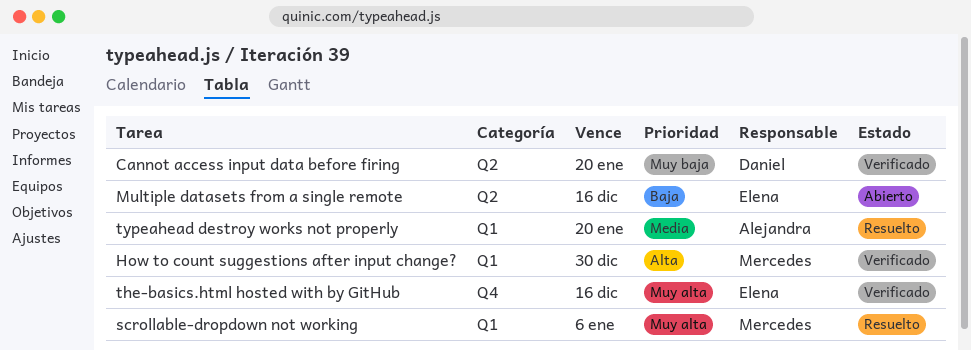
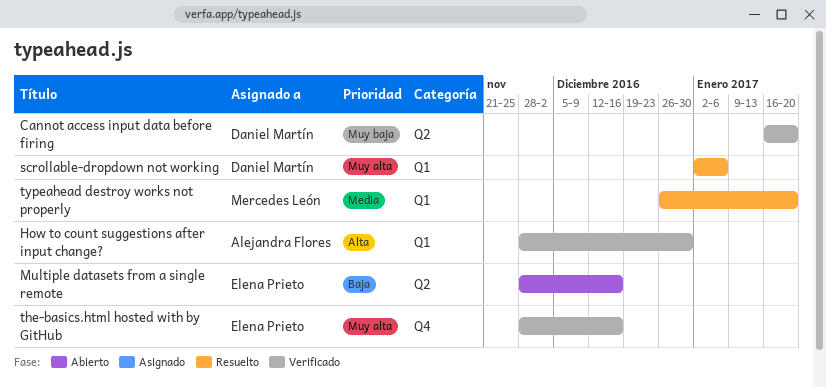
How to count suggestions after input change?, owner: Mercedes León -> Alejandra Flores
scrollable-dropdown not working, owner: Mercedes León -> Daniel Martín
typeahead destroy works not properly, owner: Alejandra Flores -> Mercedes León

